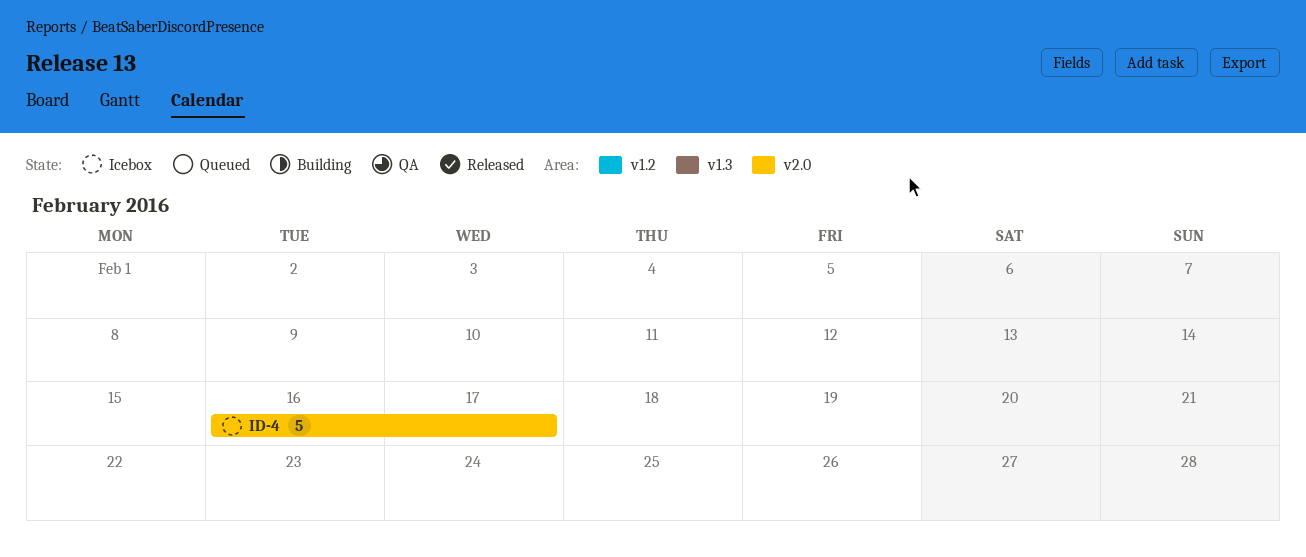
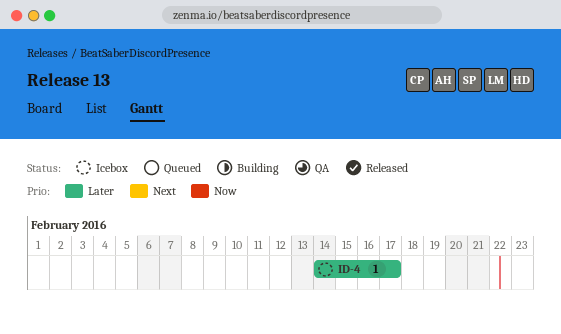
ID-4, estimate: 5 -> 1
ID-4, start: Feb 16 -> Feb 14

